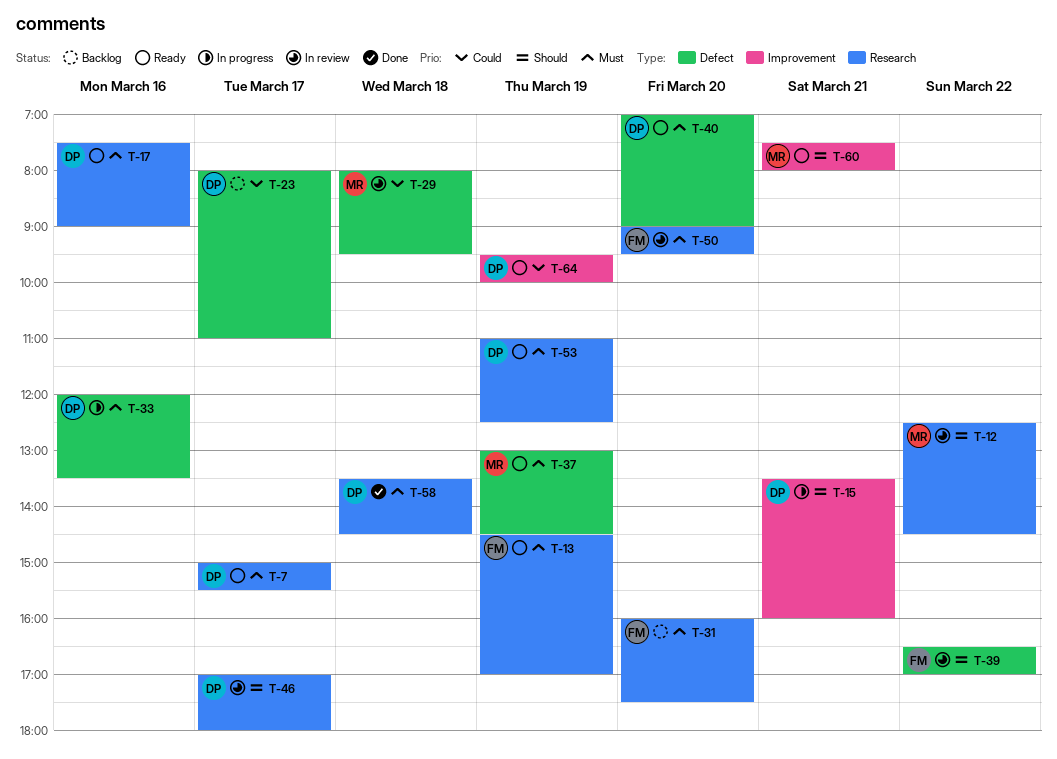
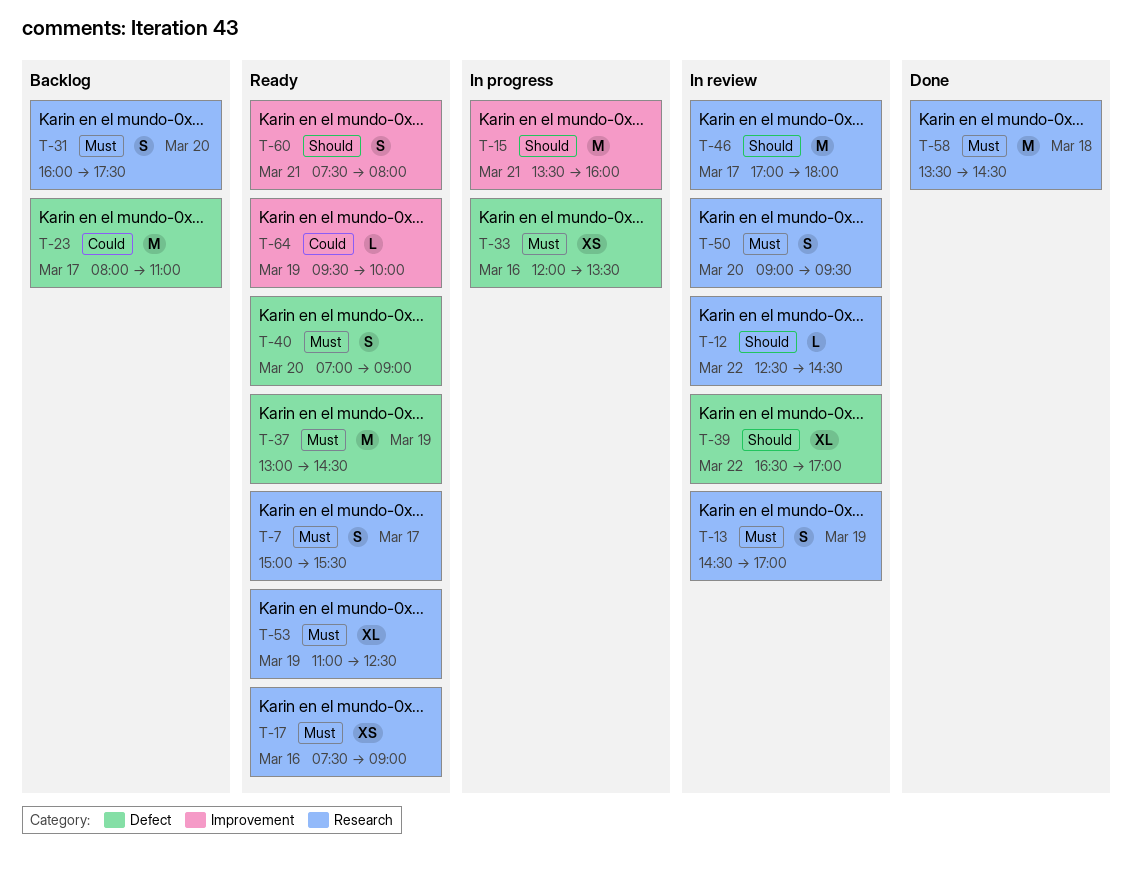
T-13, status: Ready -> In review
T-29: present -> none

